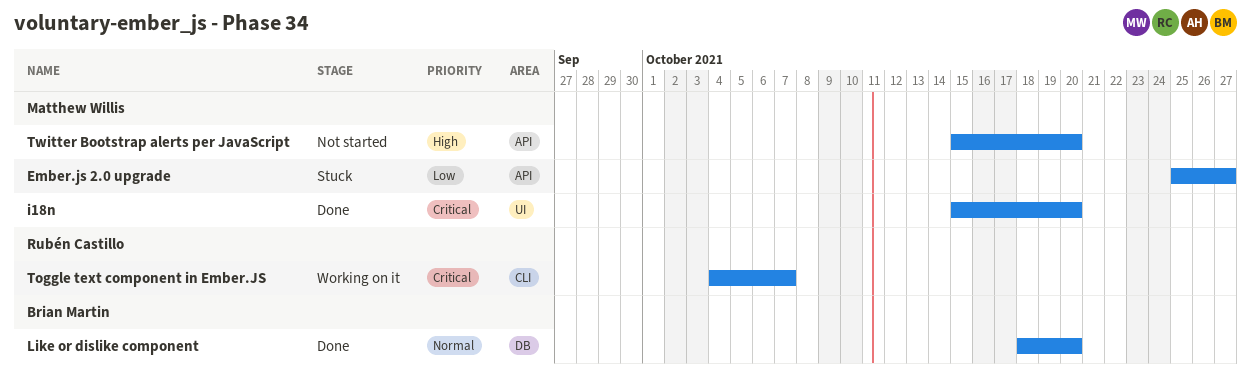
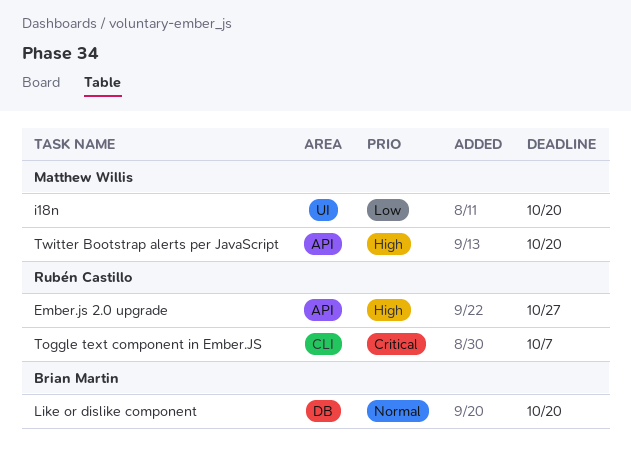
Ember.js 2.0 upgrade, owner: Matthew Willis -> Rubén Castillo
Ember.js 2.0 upgrade, priority: Low -> High
i18n, priority: Critical -> Low

